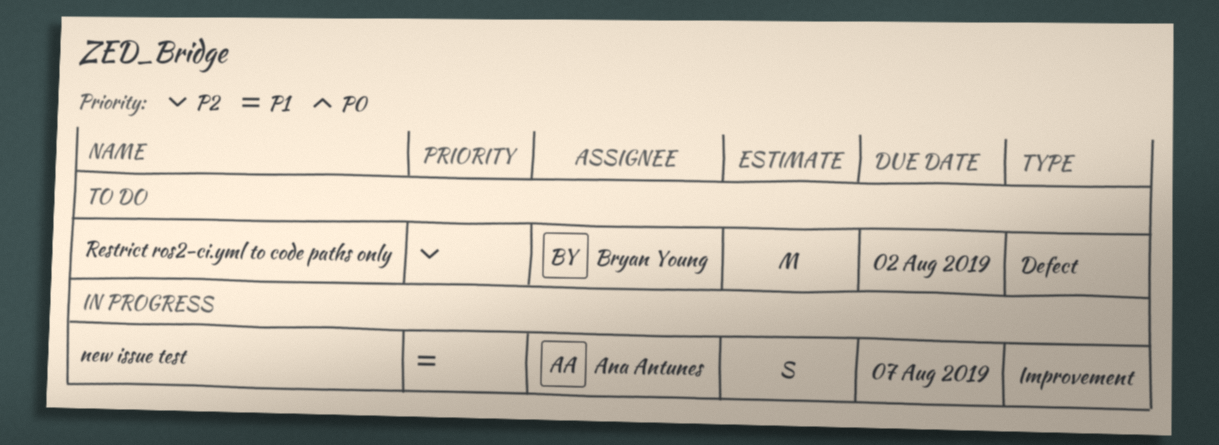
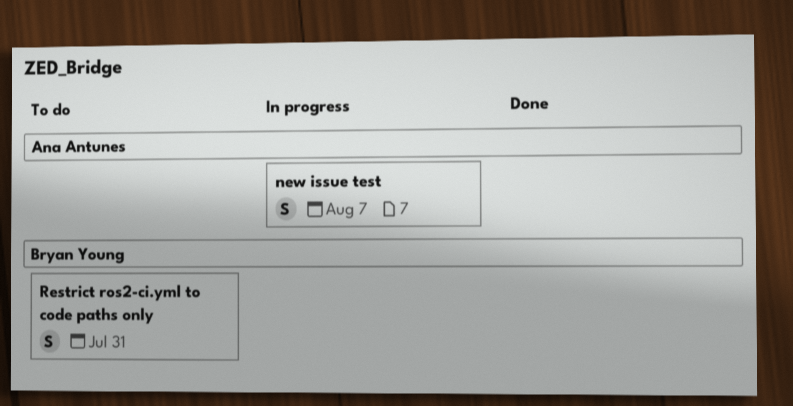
Restrict ros2-ci.yml to code paths only, estimate: M -> S
Restrict ros2-ci.yml to code paths only, due: Aug 2 -> Jul 31

